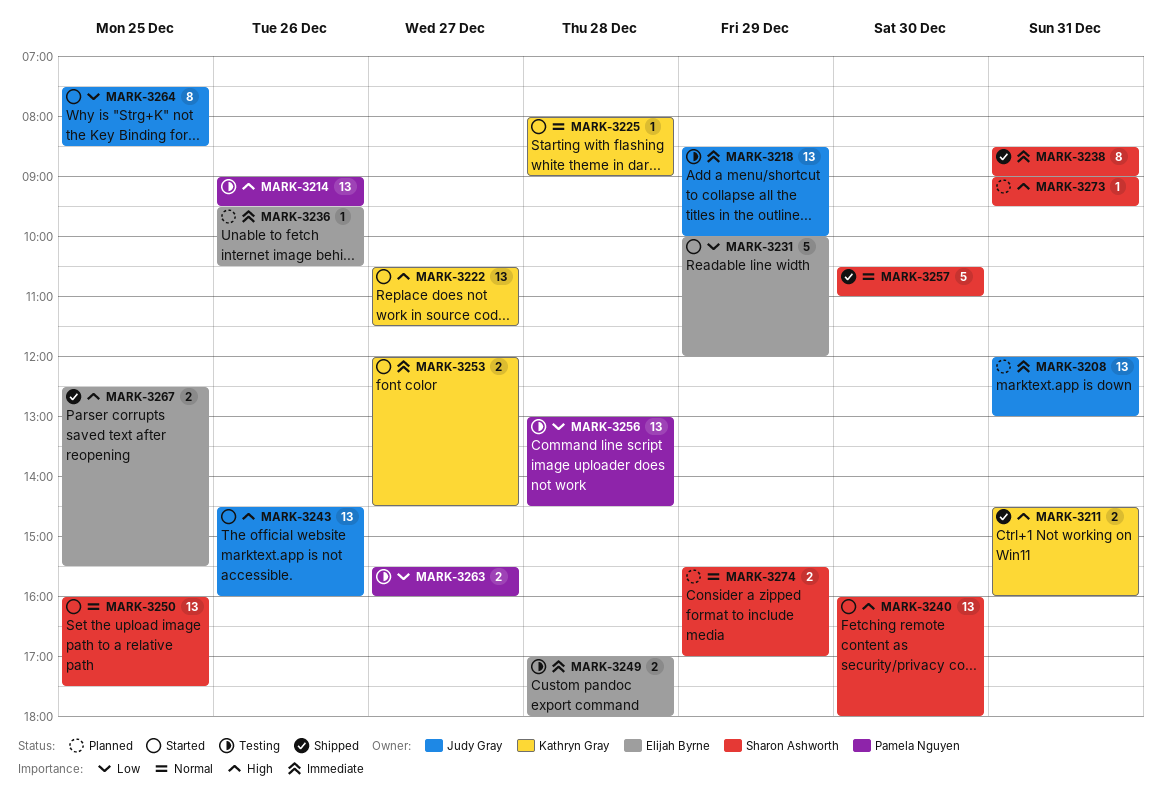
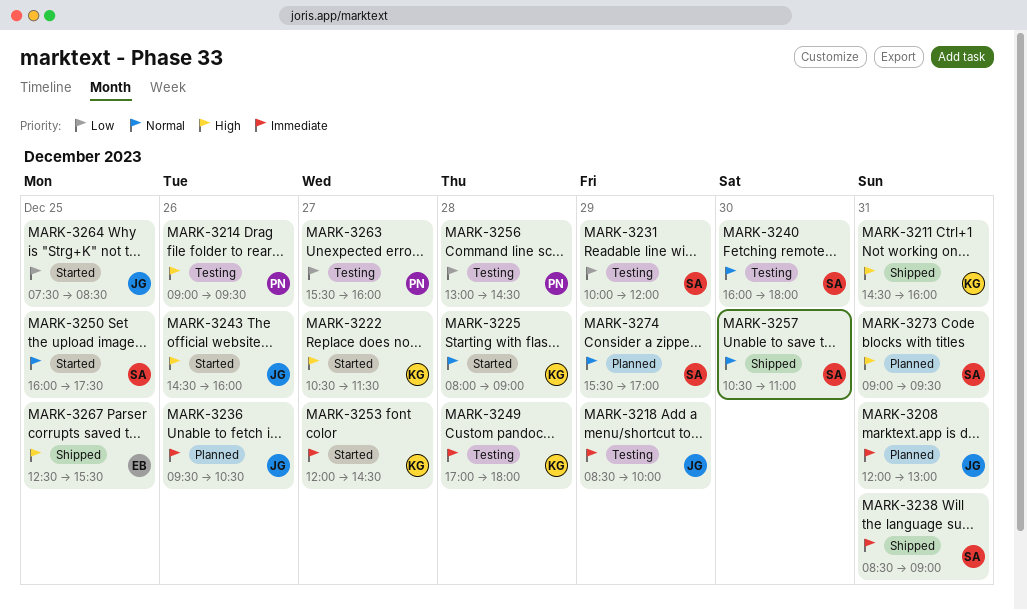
MARK-3231, status: Started -> Testing
MARK-3231, owner: Elijah Byrne -> Sharon Ashworth
MARK-3236, owner: Elijah Byrne -> Judy Gray
MARK-3240, status: Started -> Testing
MARK-3240, priority: High -> Normal
MARK-3249, owner: Elijah Byrne -> Kathryn Gray

